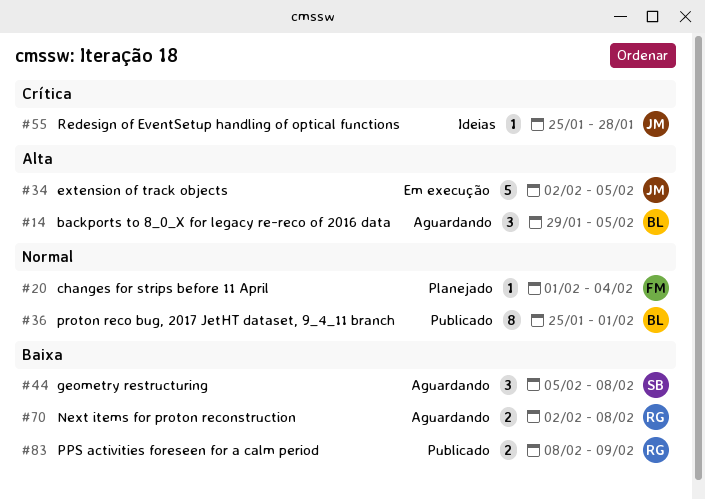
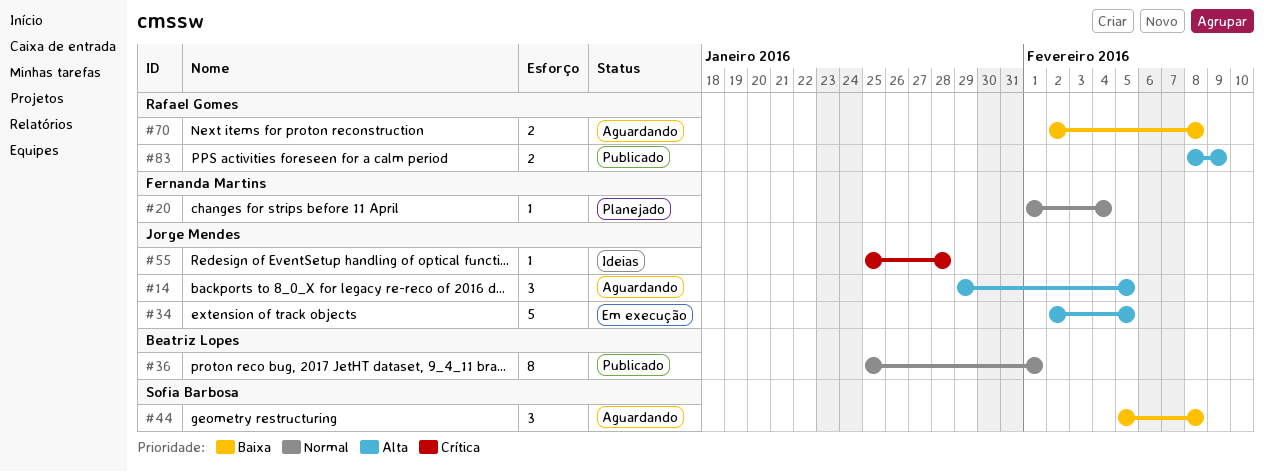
#14, owner: Beatriz Lopes -> Jorge Mendes
#83, priority: Baixa -> Alta

